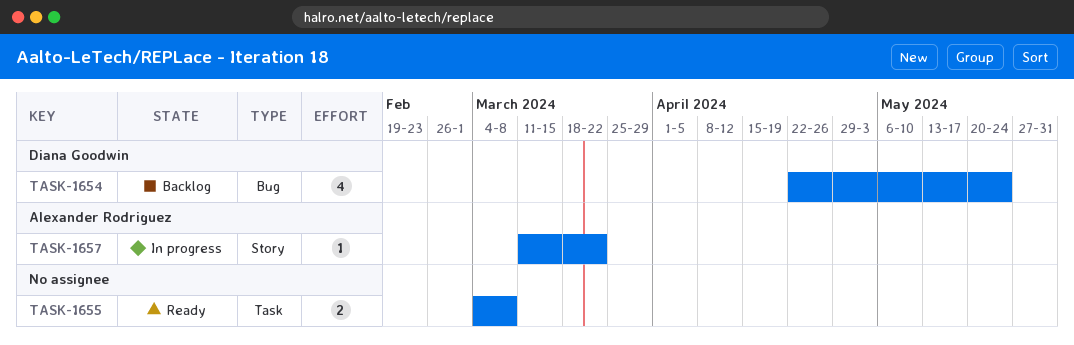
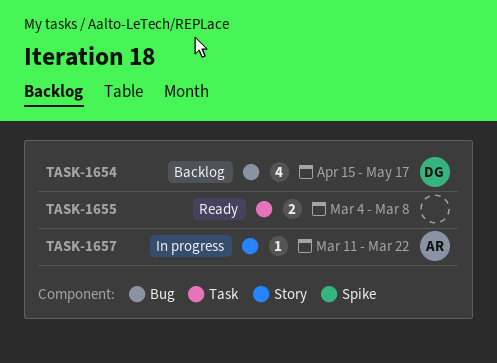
TASK-1654, start: Apr 22 -> Apr 15
TASK-1654, due: May 24 -> May 17

